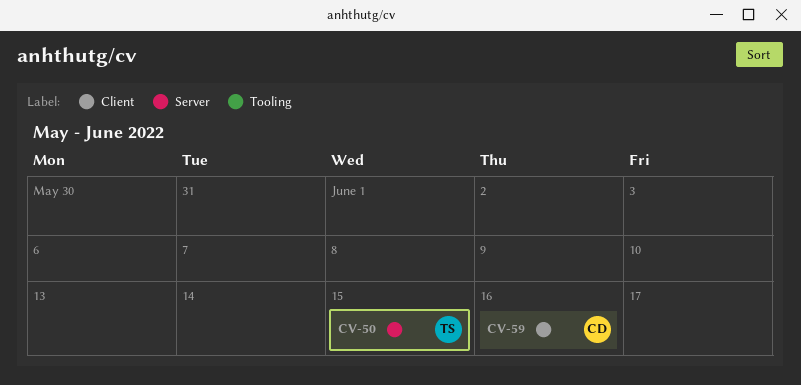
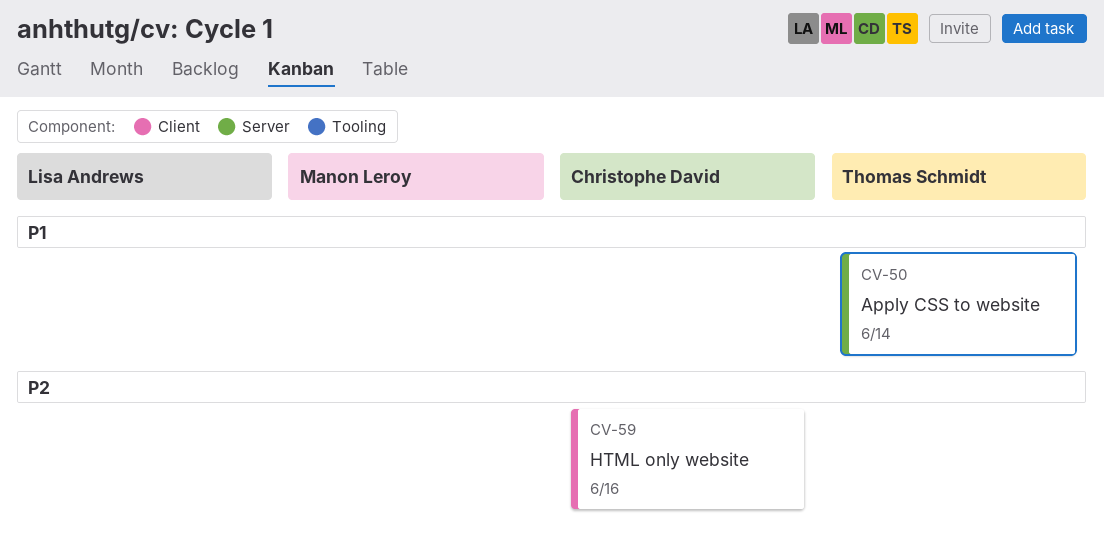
CV-50, due: Jun 15 -> Jun 14

